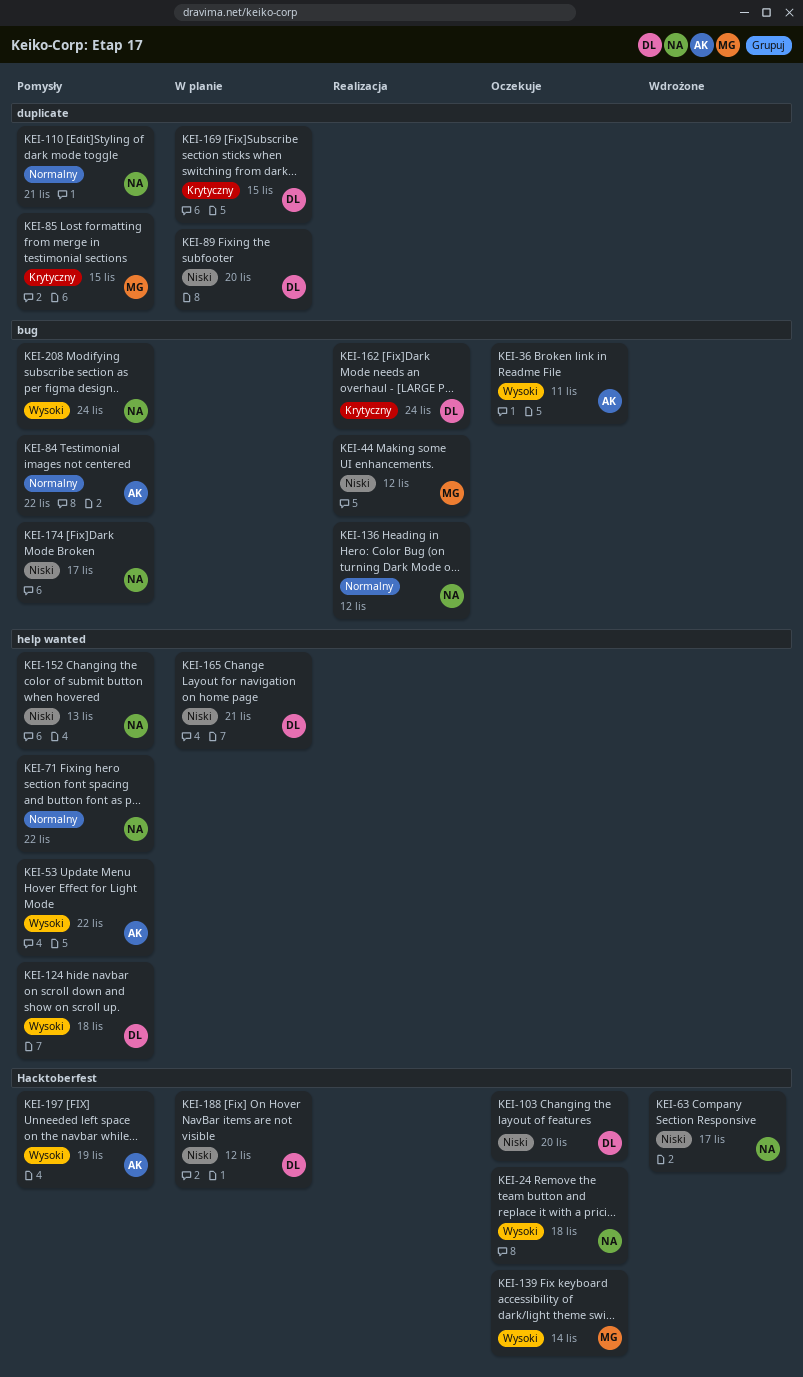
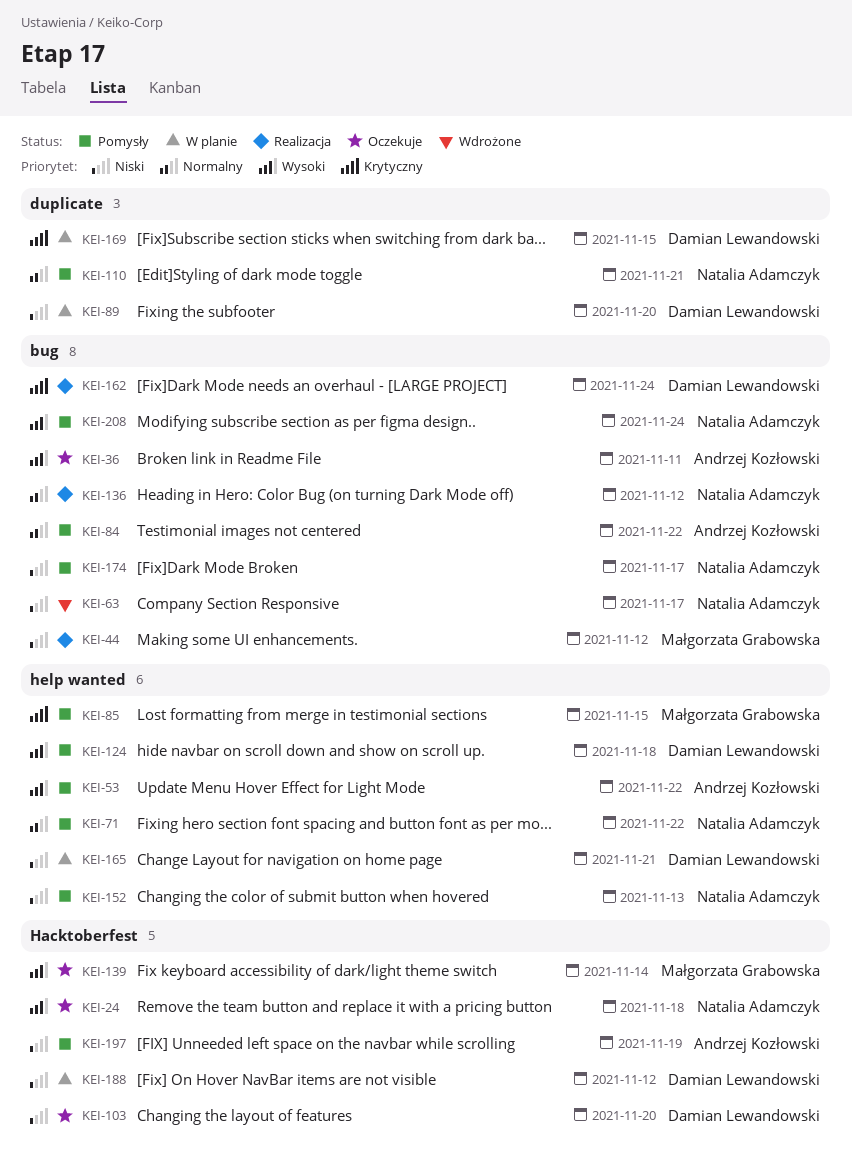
KEI-63, label: Hacktoberfest -> bug
KEI-85, label: duplicate -> help wanted
KEI-197, priority: Wysoki -> Niski

